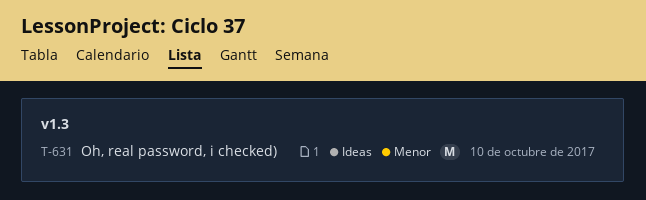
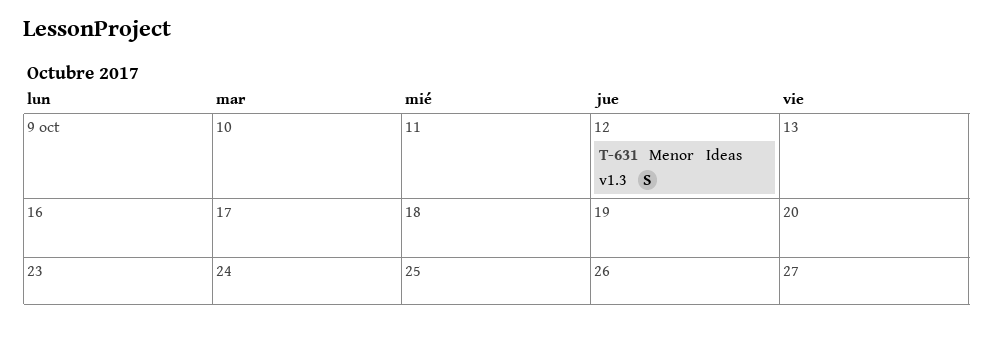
T-631, estimate: M -> S
T-631, due: Oct 10 -> Oct 12

